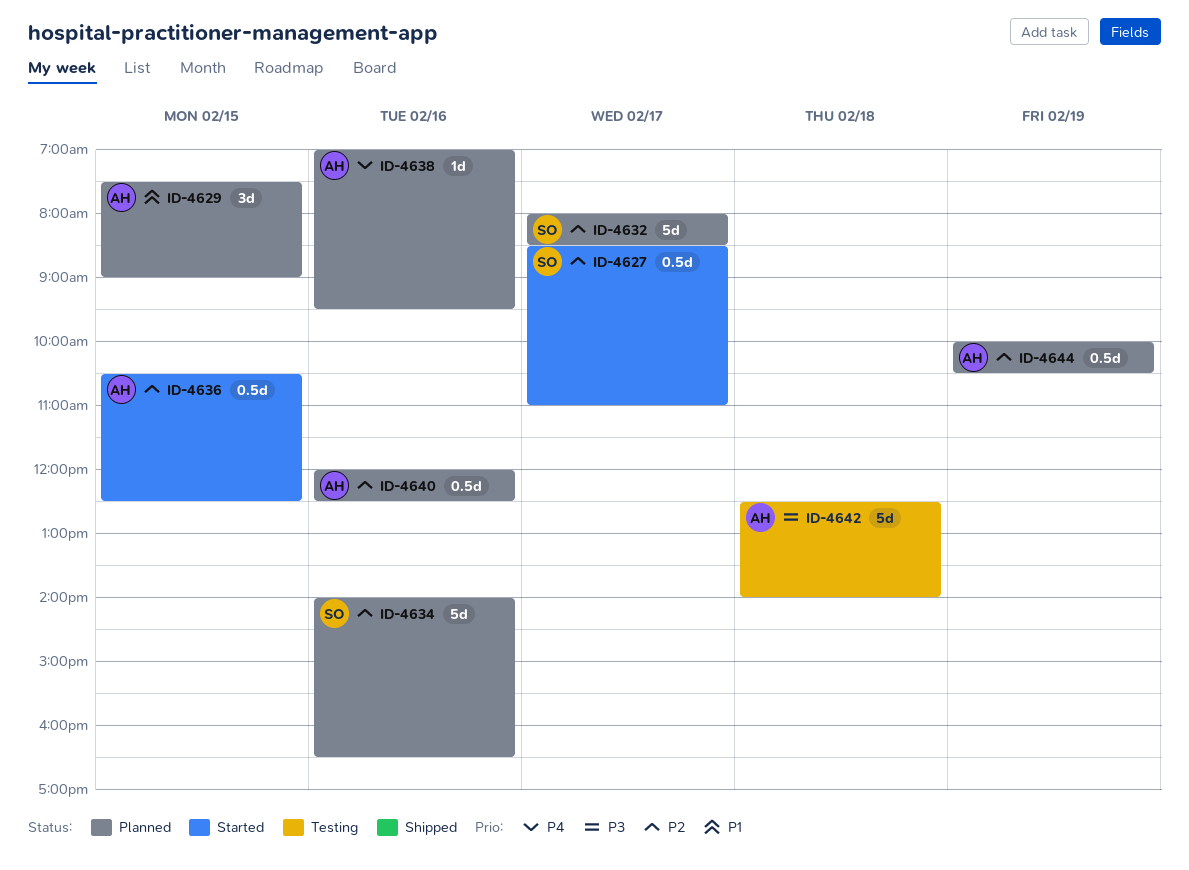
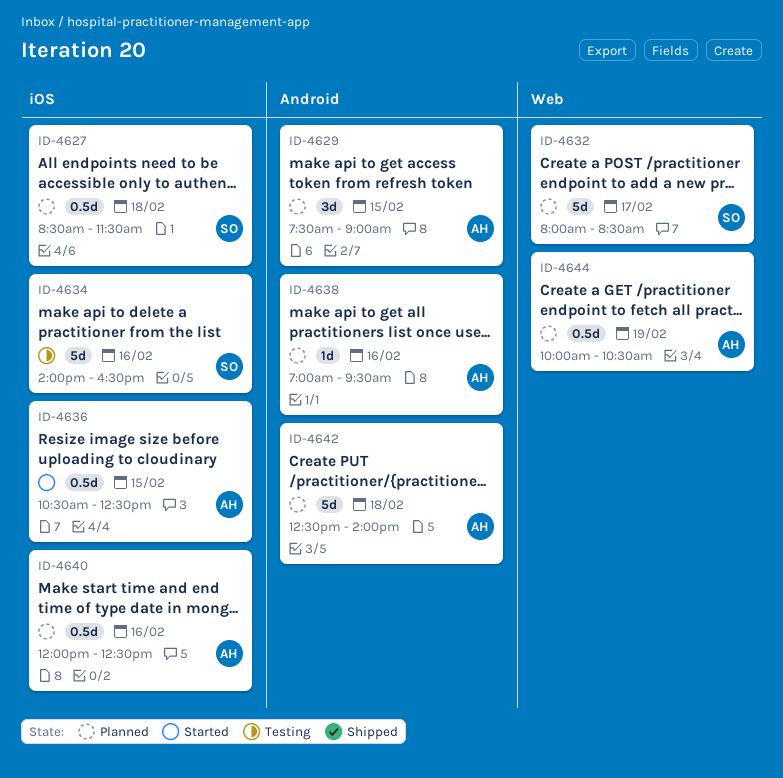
ID-4627, status: Started -> Planned
ID-4627, day: Feb 17 -> Feb 18
ID-4627, ends: 11:00 -> 11:30
ID-4634, status: Planned -> Testing
ID-4642, status: Testing -> Planned

